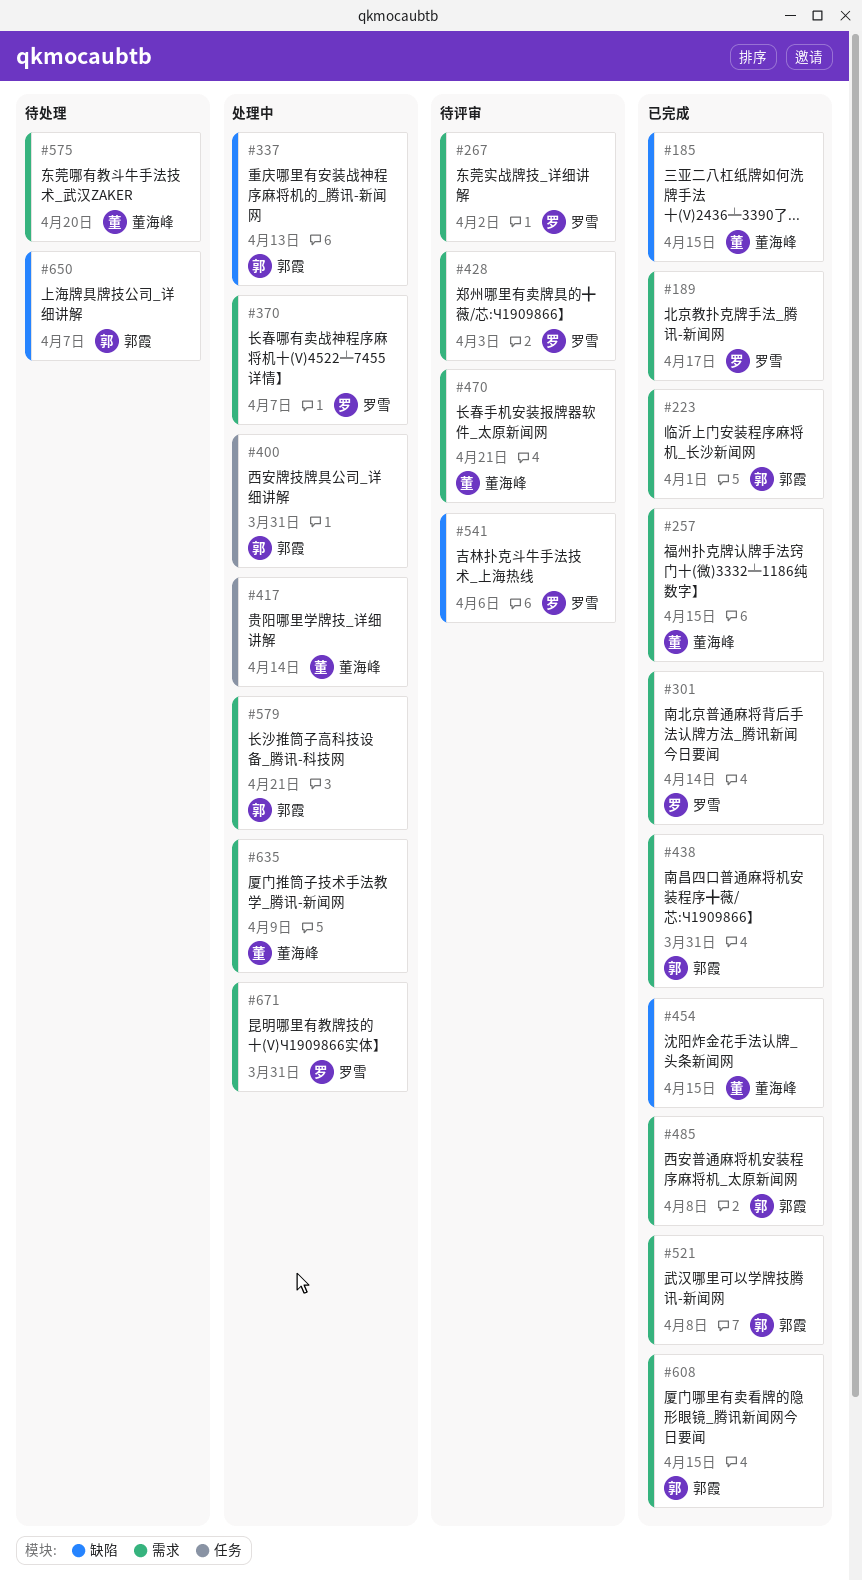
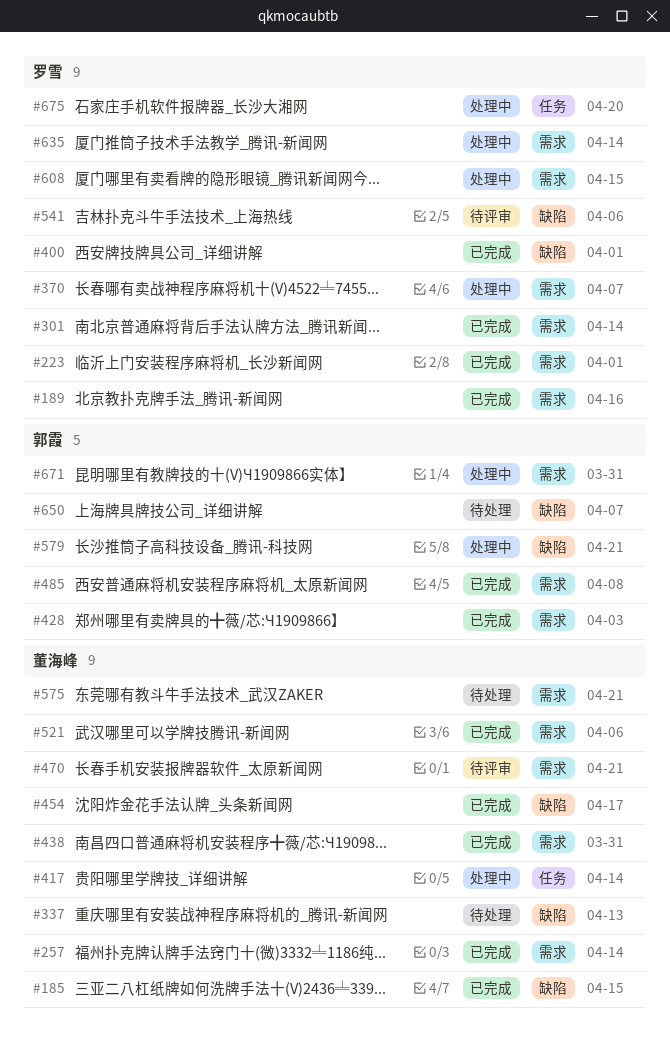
#189, due: Apr 17 -> Apr 16
#223, owner: 郭霞 -> 罗雪
#257, due: Apr 15 -> Apr 14
#267: present -> none
#337, status: 处理中 -> 待处理
#337, owner: 郭霞 -> 董海峰
#400, status: 处理中 -> 已完成
#400, owner: 郭霞 -> 罗雪
#400, label: 任务 -> 缺陷
#400, due: Mar 31 -> Apr 1
#428, status: 待评审 -> 已完成
#428, owner: 罗雪 -> 郭霞
#438, owner: 郭霞 -> 董海峰
#454, due: Apr 15 -> Apr 17
#521, owner: 郭霞 -> 董海峰
#521, due: Apr 8 -> Apr 6
#575, due: Apr 20 -> Apr 21
#579, label: 需求 -> 缺陷
#608, status: 已完成 -> 处理中
#608, owner: 郭霞 -> 罗雪
#635, owner: 董海峰 -> 罗雪
#635, due: Apr 9 -> Apr 14
#671, owner: 罗雪 -> 郭霞
#675: none -> present

